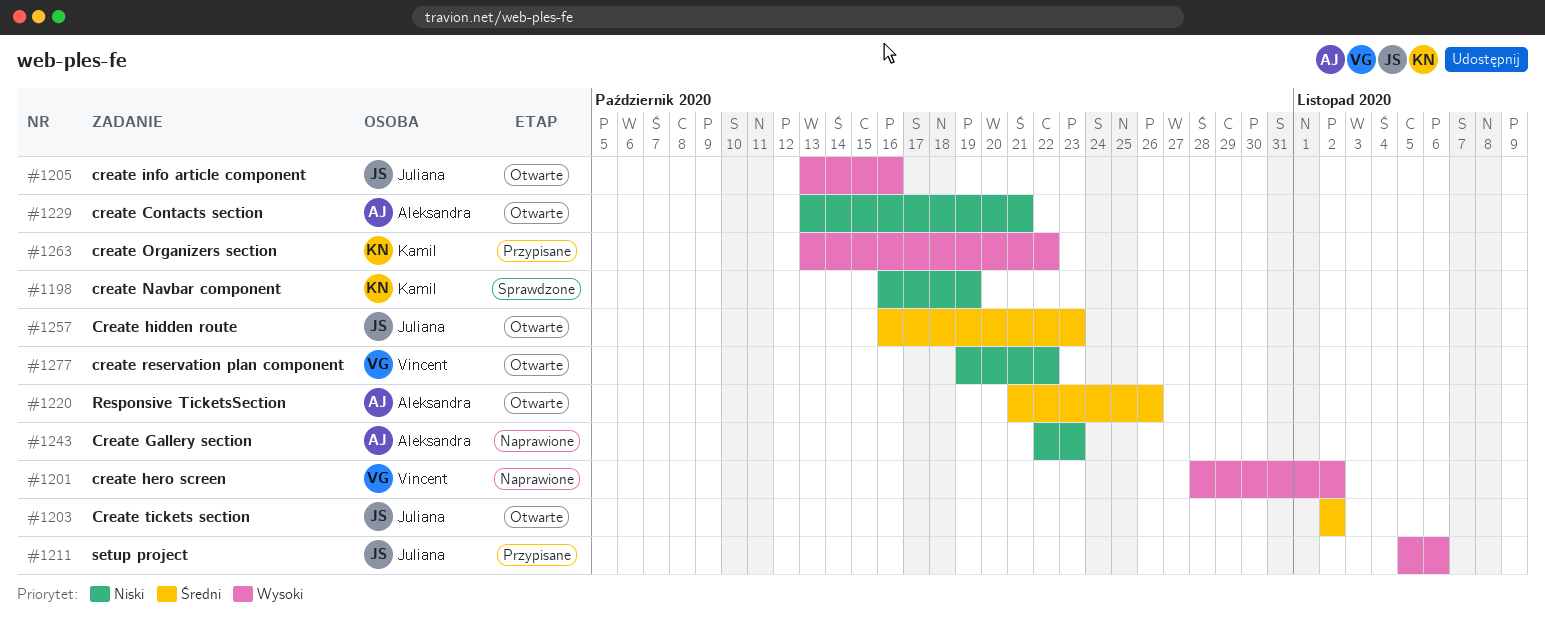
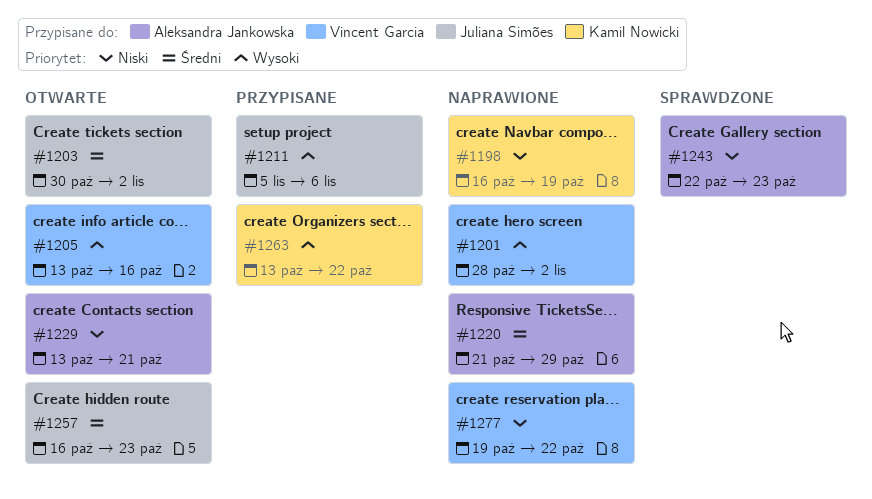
#1198, status: Sprawdzone -> Naprawione
#1203, start: Nov 2 -> Oct 30
#1205, owner: Juliana Simões -> Vincent Garcia
#1220, status: Otwarte -> Naprawione
#1220, due: Oct 26 -> Oct 29
#1243, status: Naprawione -> Sprawdzone
#1277, status: Otwarte -> Naprawione

